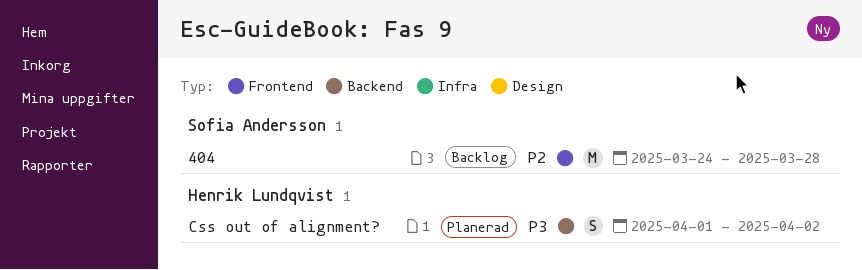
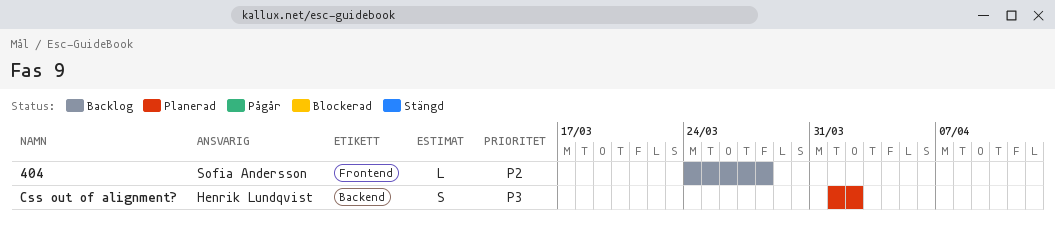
404, estimate: M -> L

